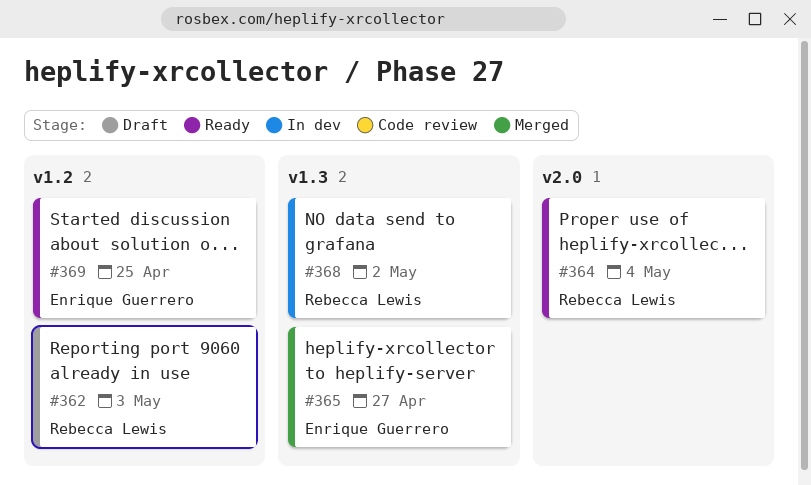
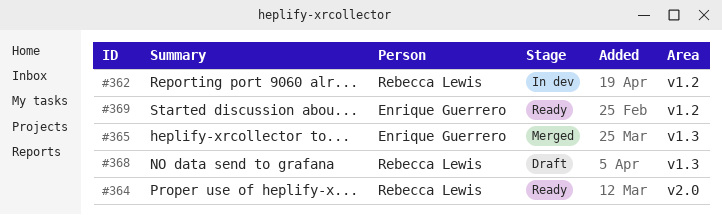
#362, status: Draft -> In dev
#368, status: In dev -> Draft

